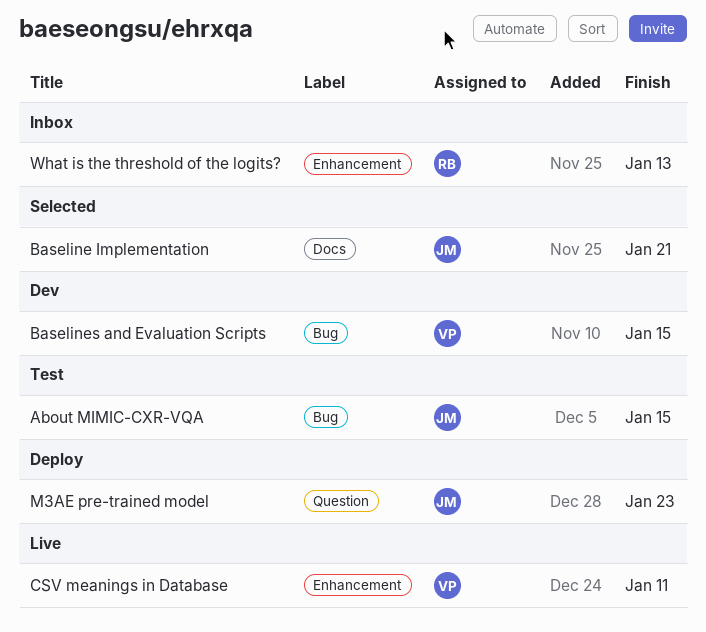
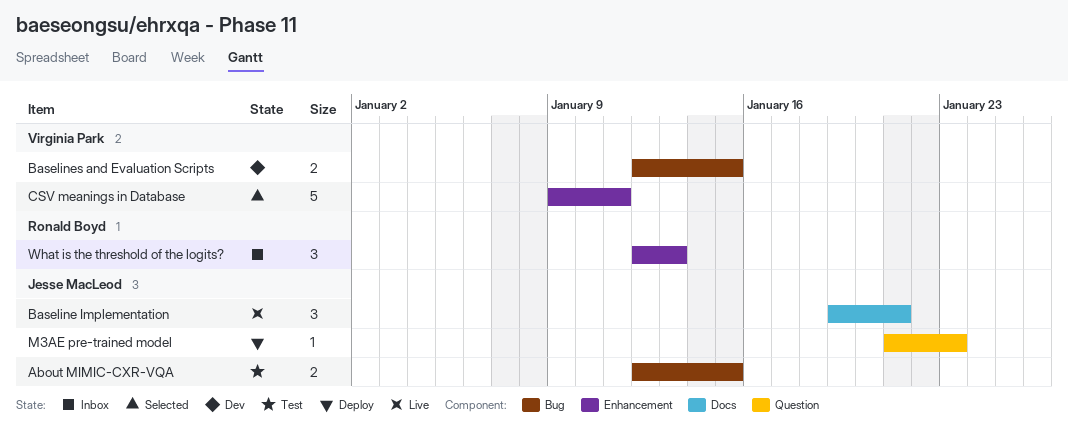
Baseline Implementation, status: Selected -> Live
CSV meanings in Database, status: Live -> Selected

